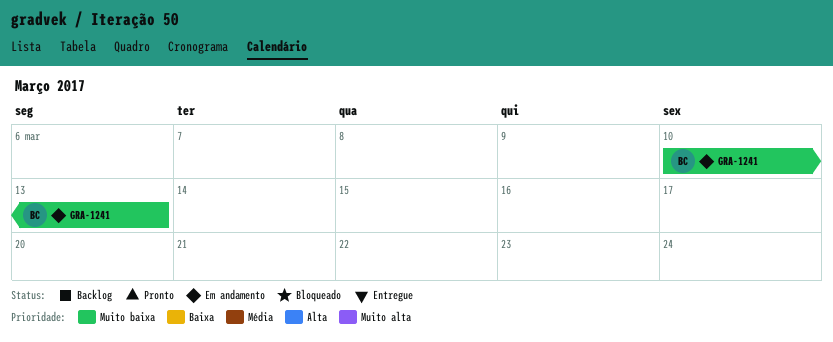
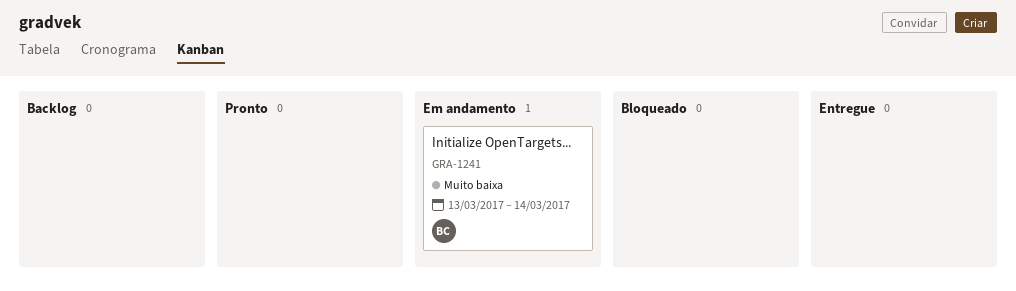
GRA-1241, start: Mar 10 -> Mar 13
GRA-1241, due: Mar 13 -> Mar 14

